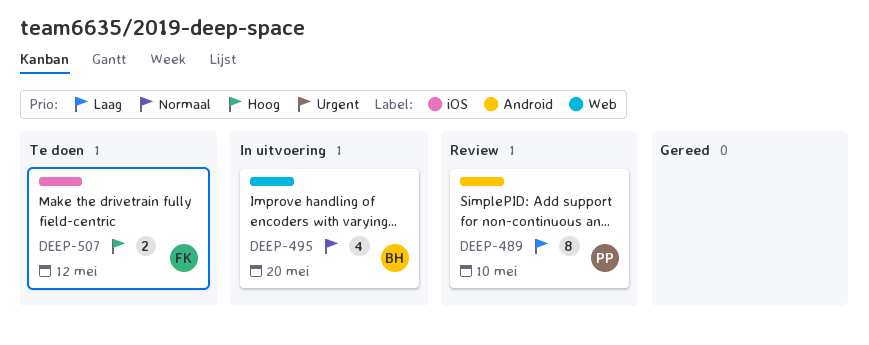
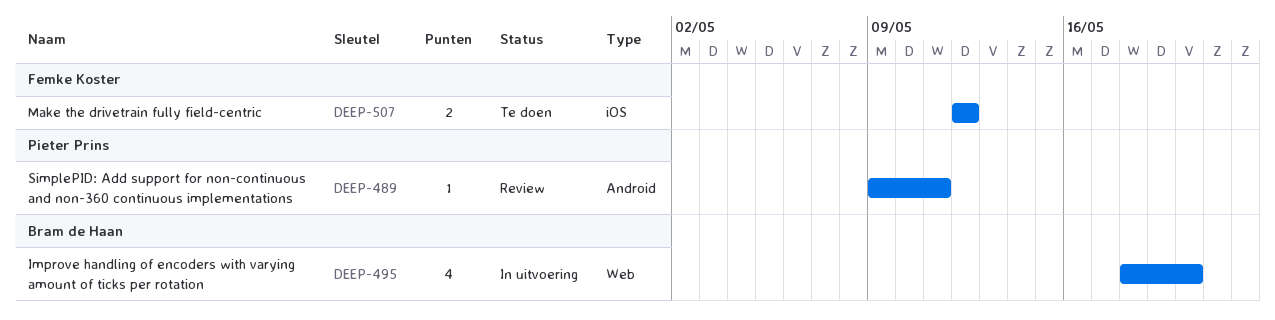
DEEP-489, estimate: 8 -> 1
DEEP-489, due: May 10 -> May 11

